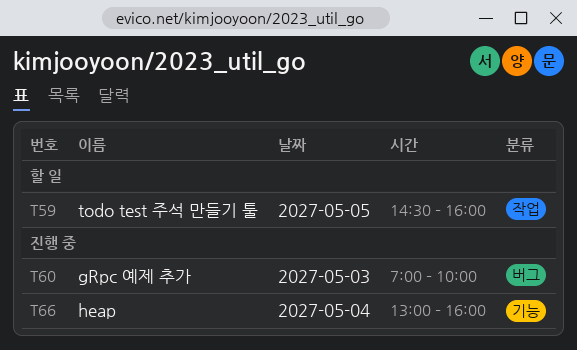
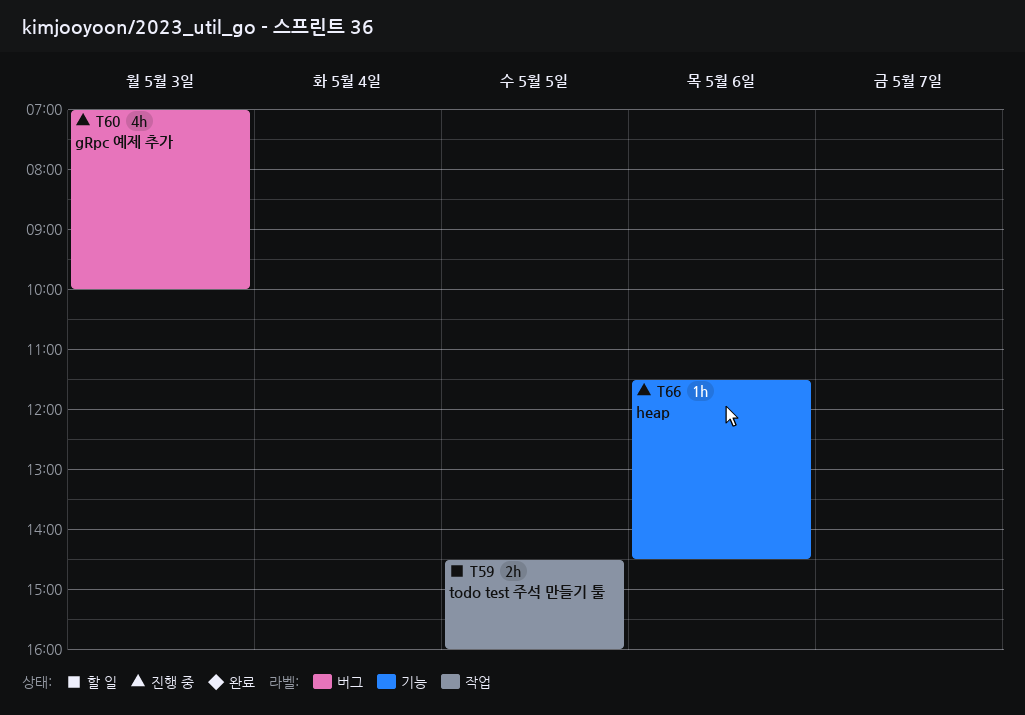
T66, day: May 4 -> May 6
T66, begins: 13:00 -> 11:30
T66, ends: 16:00 -> 14:30

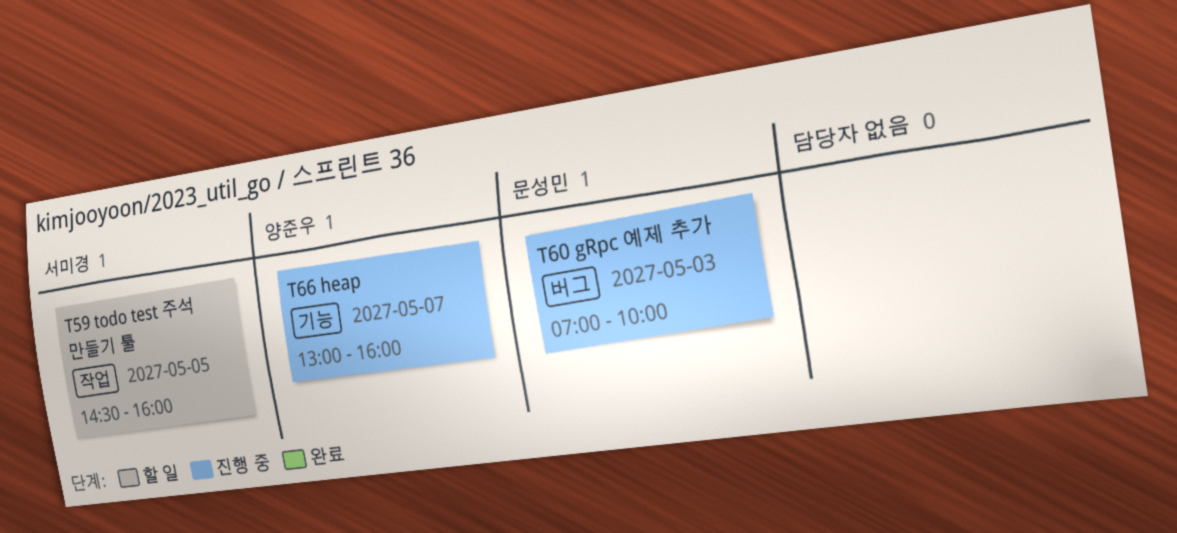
T66, day: May 6 -> May 7
T66, begins: 11:30 -> 13:00
T66, ends: 14:30 -> 16:00

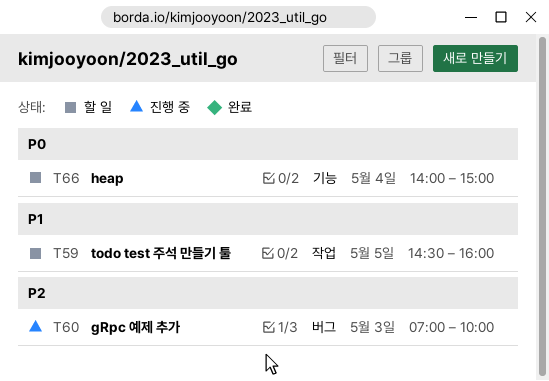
T66, status: 진행 중 -> 할 일
T66, day: May 7 -> May 4
T66, begins: 13:00 -> 14:00
T66, ends: 16:00 -> 15:00

